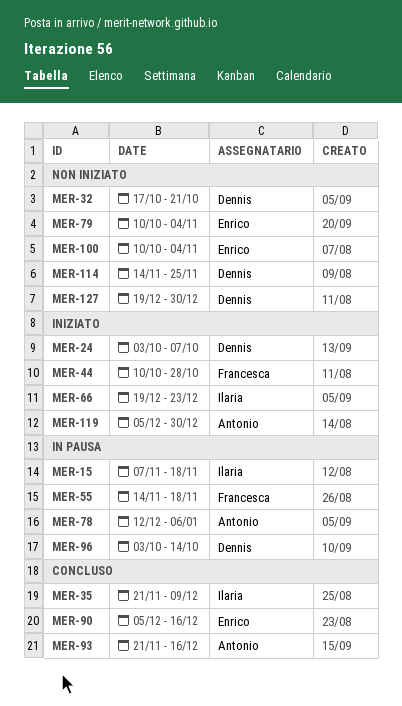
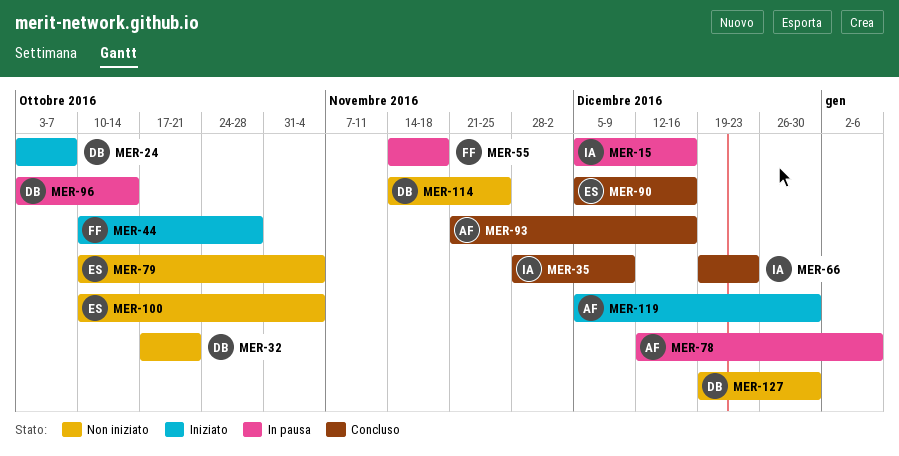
MER-15, start: Nov 7 -> Dec 5
MER-15, due: Nov 18 -> Dec 16
MER-35, start: Nov 21 -> Nov 28
MER-66, status: Iniziato -> Concluso

